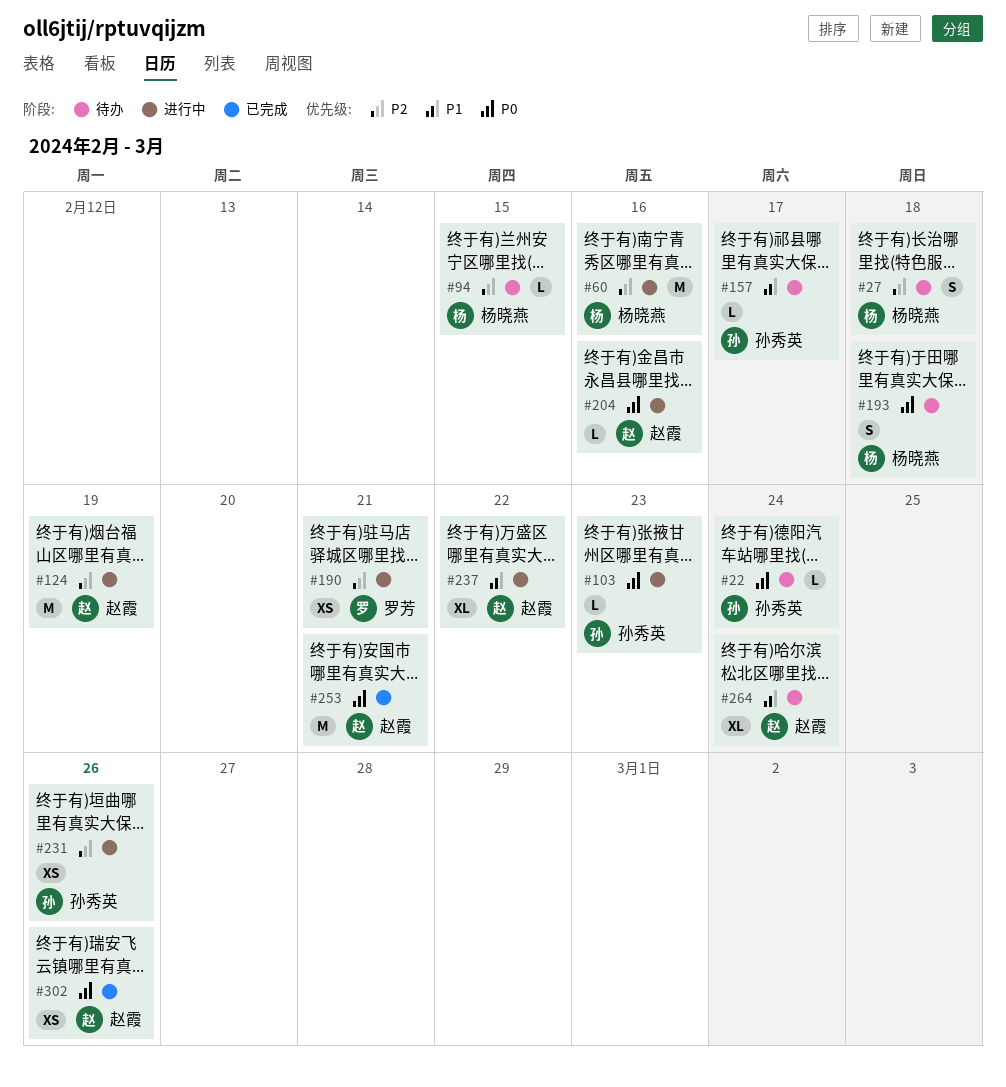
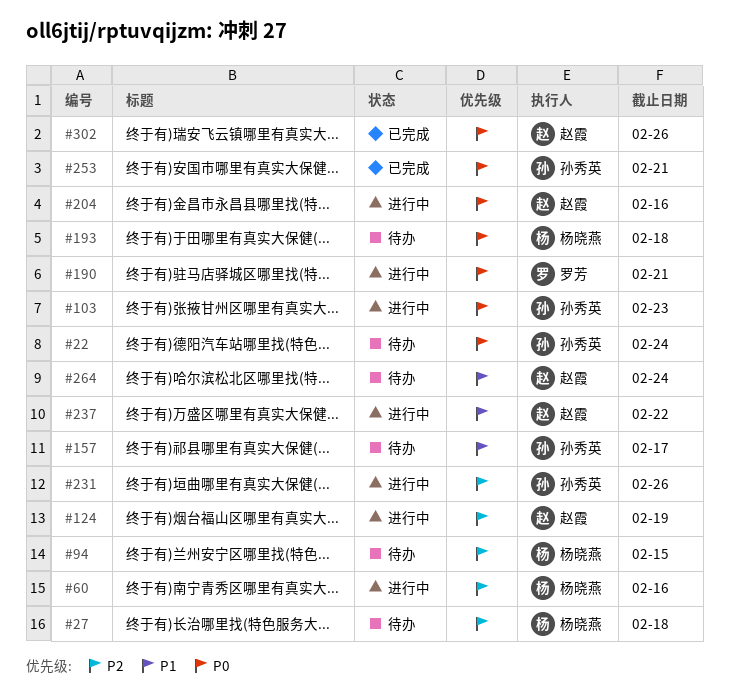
#190, priority: P2 -> P0
#253, owner: 赵霞 -> 孙秀英

